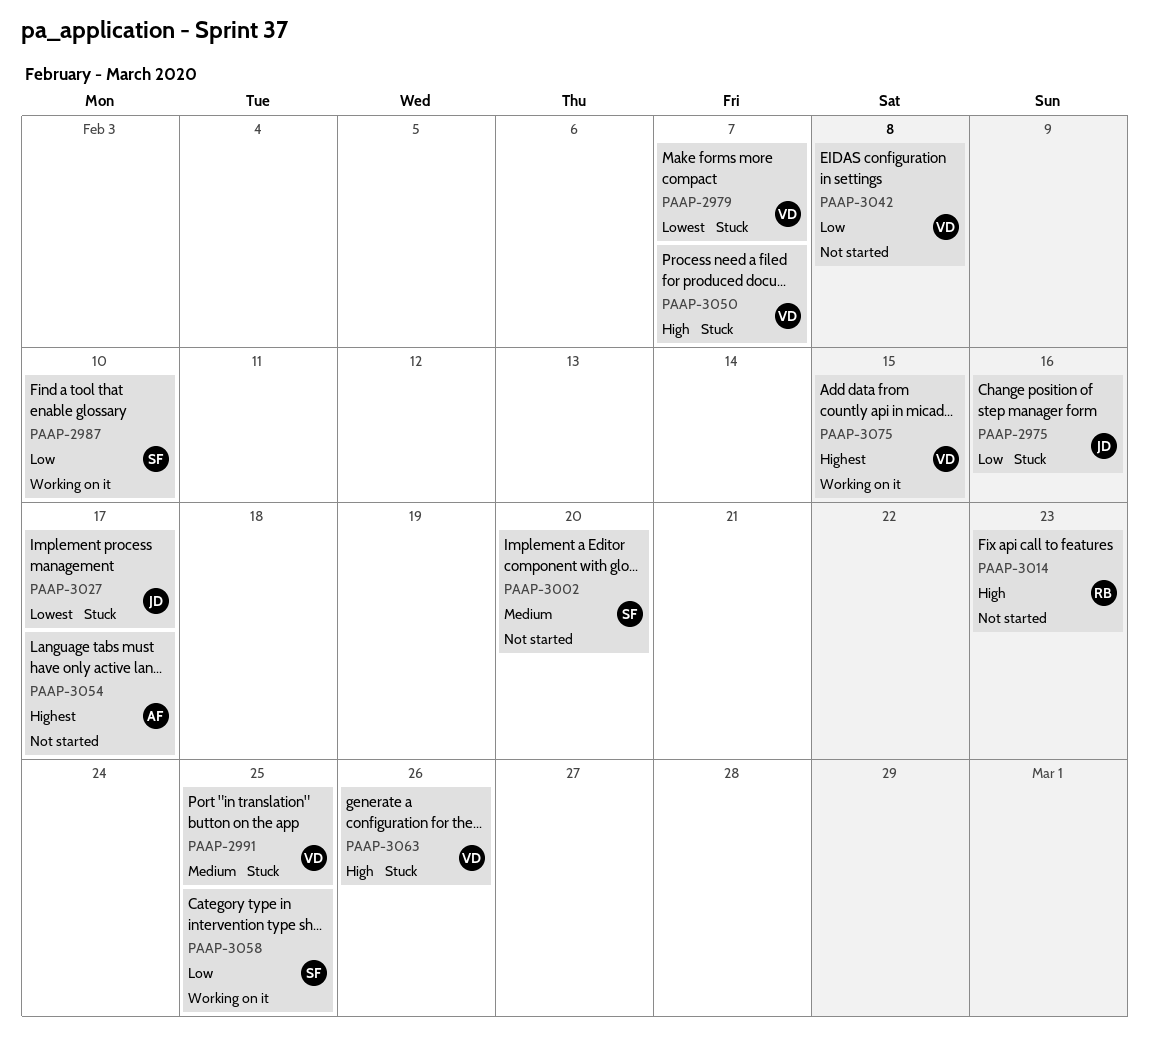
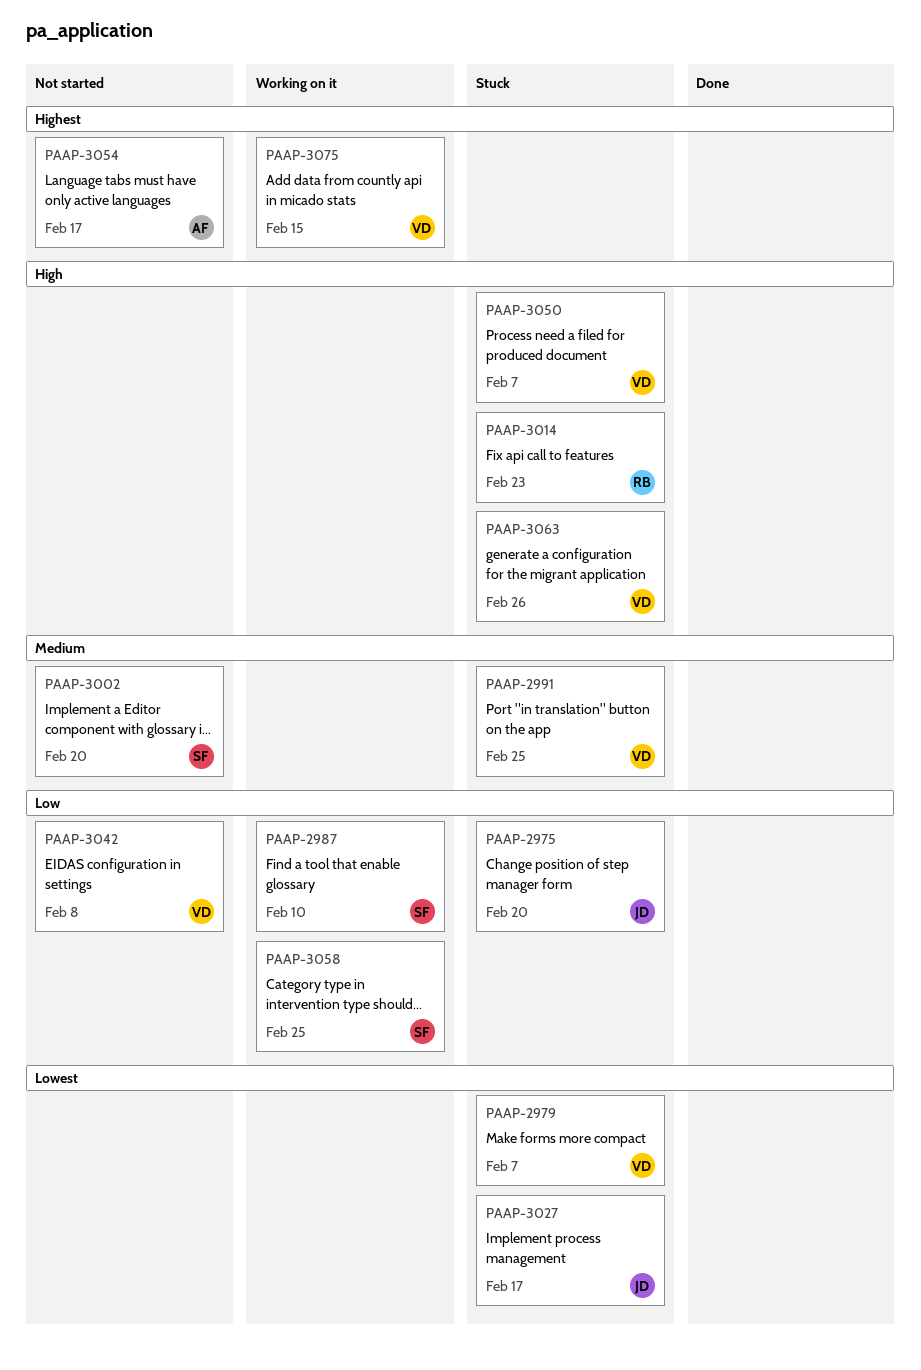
PAAP-2975, due: Feb 16 -> Feb 20
PAAP-3014, status: Not started -> Stuck

